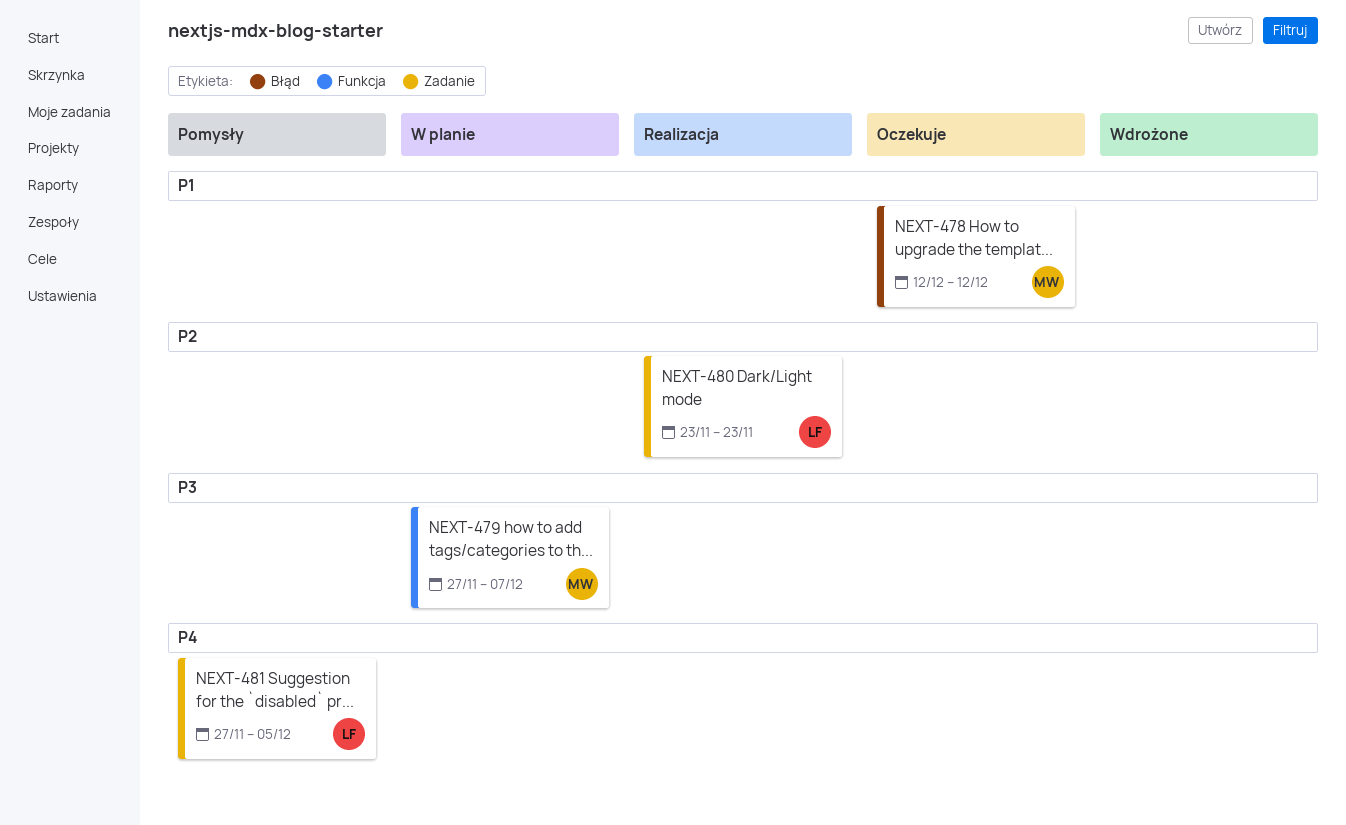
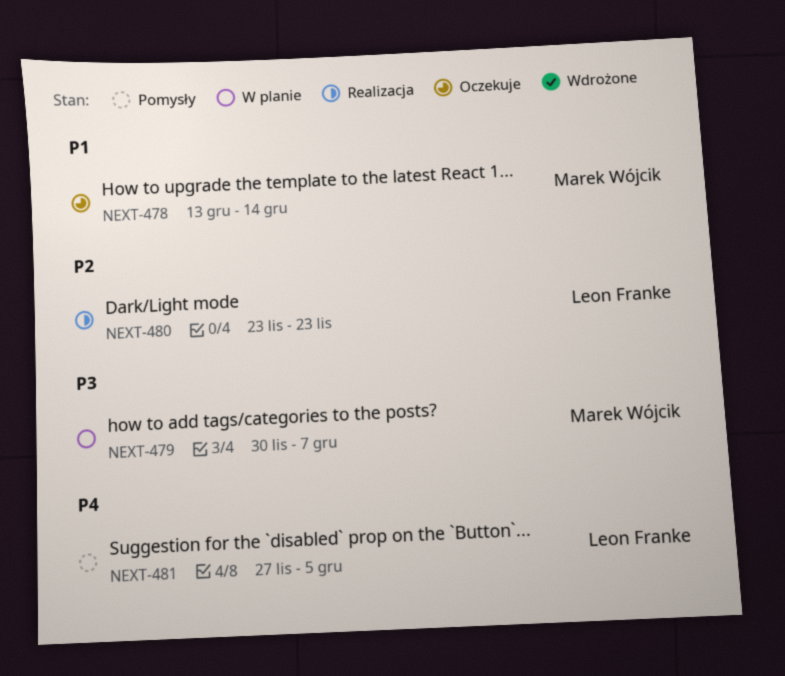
NEXT-478, start: Dec 12 -> Dec 13
NEXT-478, due: Dec 12 -> Dec 14
NEXT-479, start: Nov 27 -> Nov 30

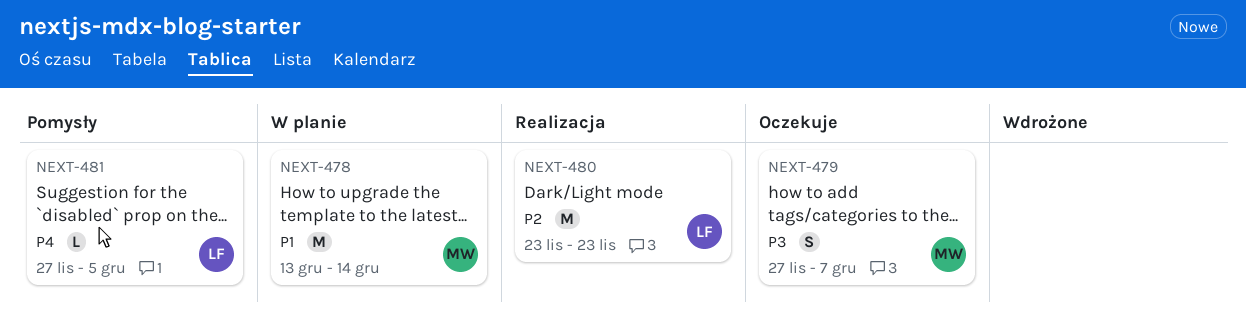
NEXT-478, status: Oczekuje -> W planie
NEXT-479, status: W planie -> Oczekuje
NEXT-479, start: Nov 30 -> Nov 27

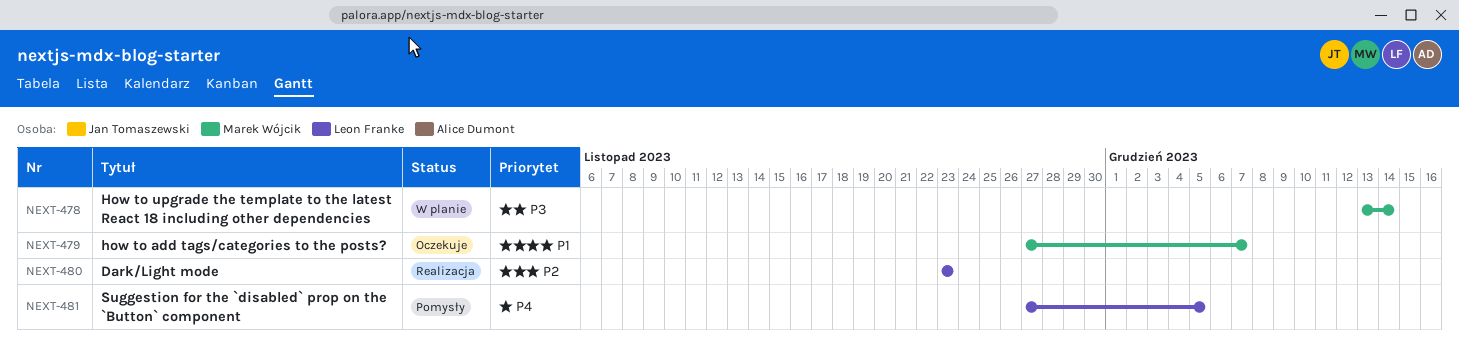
NEXT-478, priority: P1 -> P3
NEXT-479, priority: P3 -> P1

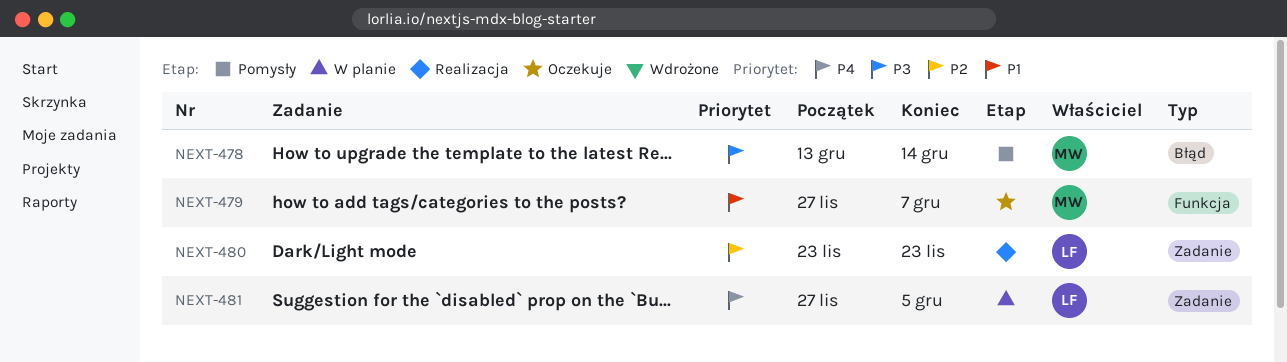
NEXT-478, status: W planie -> Pomysły
NEXT-481, status: Pomysły -> W planie

